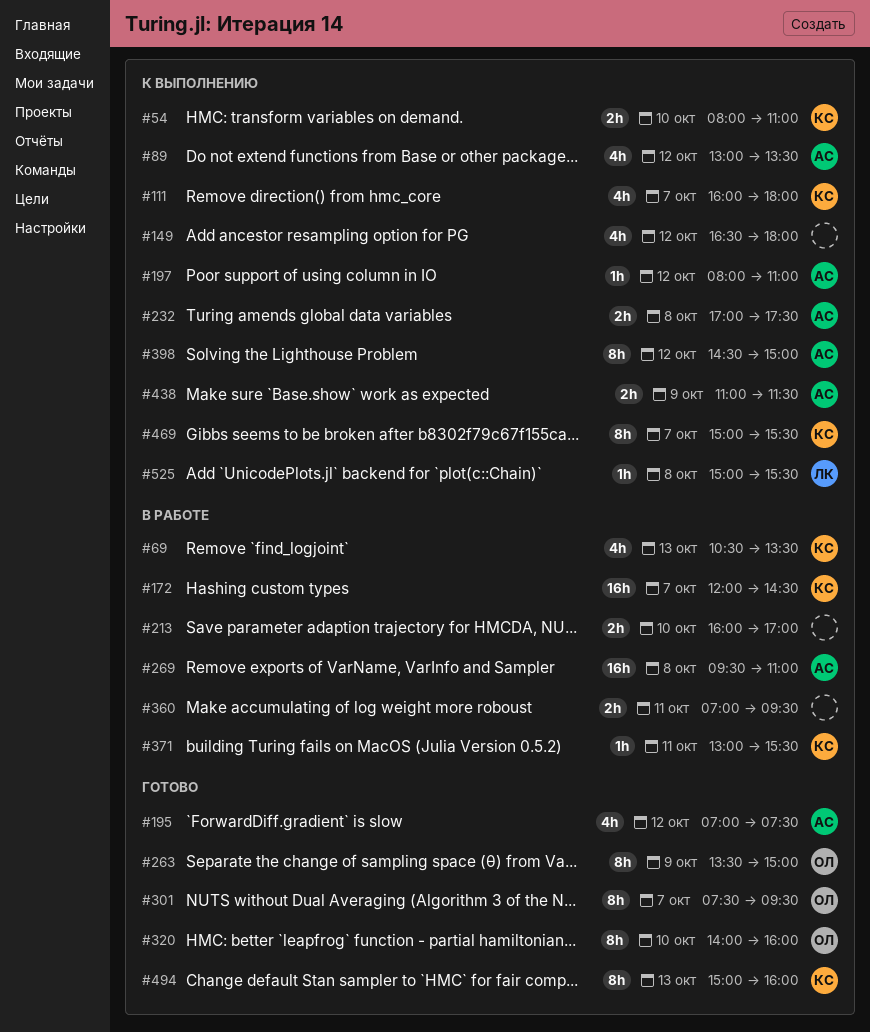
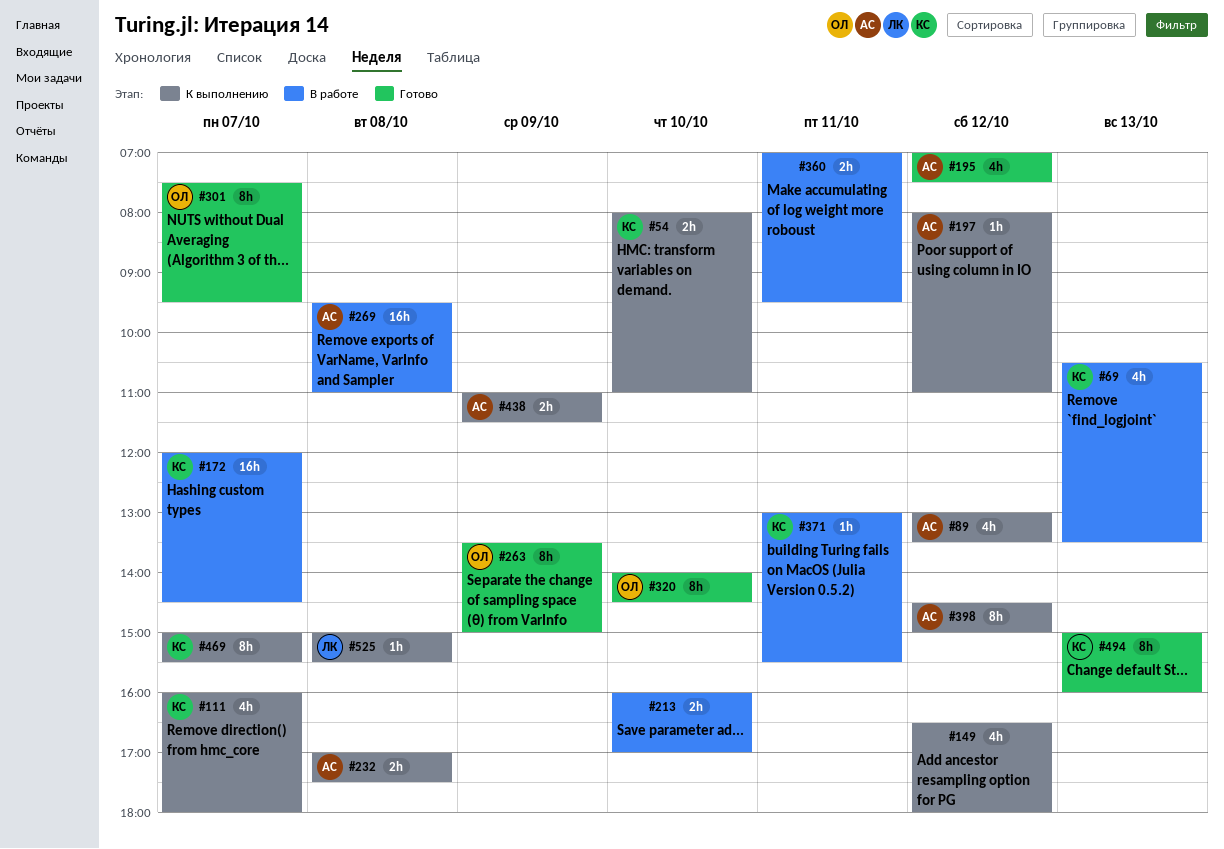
#320, ends: 16:00 -> 14:30

